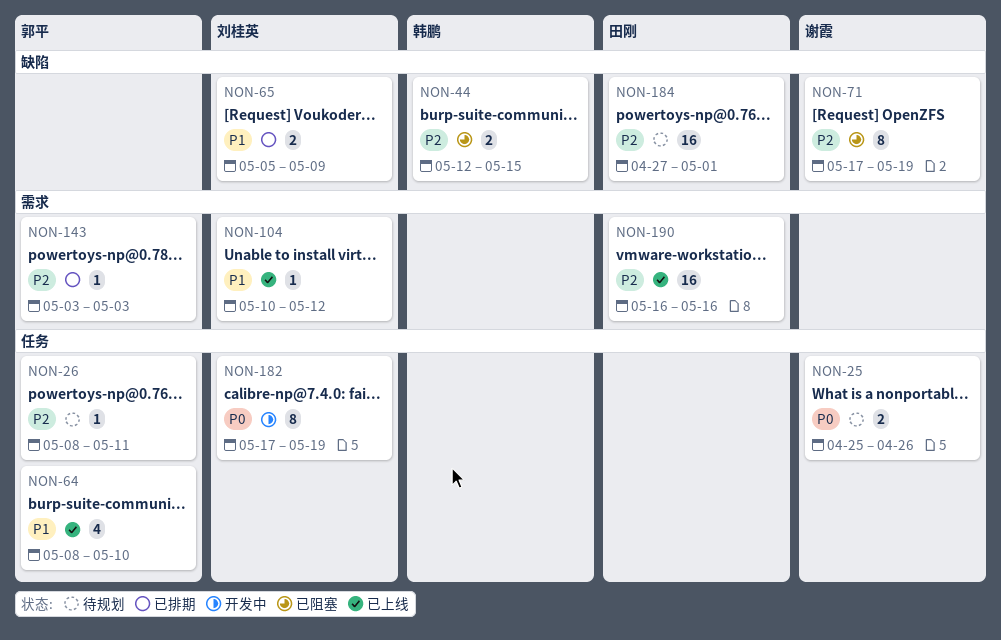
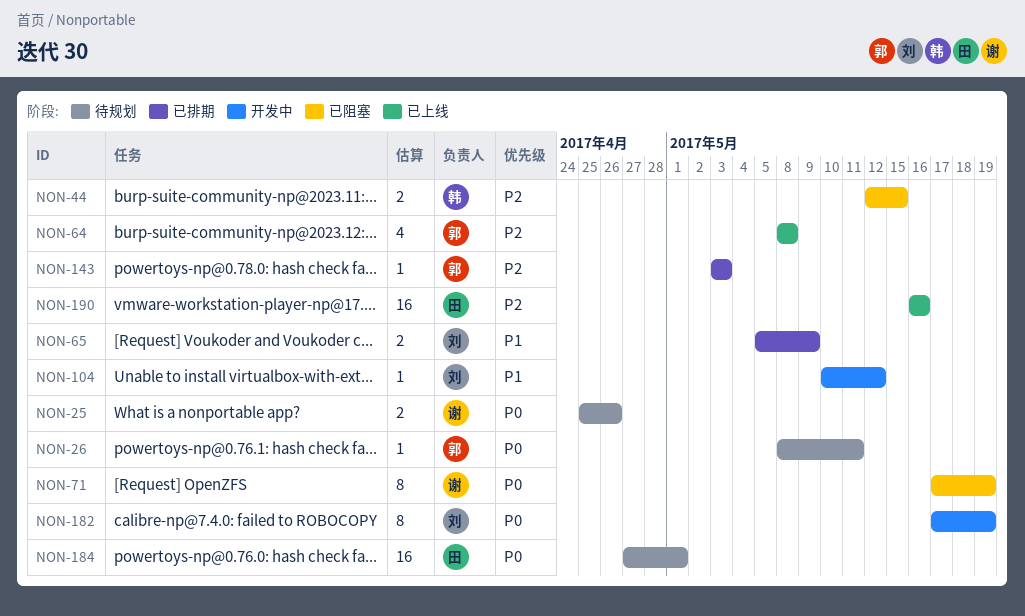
NON-26, priority: P2 -> P0
NON-64, priority: P1 -> P2
NON-64, due: May 10 -> May 8
NON-71, priority: P2 -> P0
NON-104, status: 已上线 -> 开发中
NON-184, priority: P2 -> P0

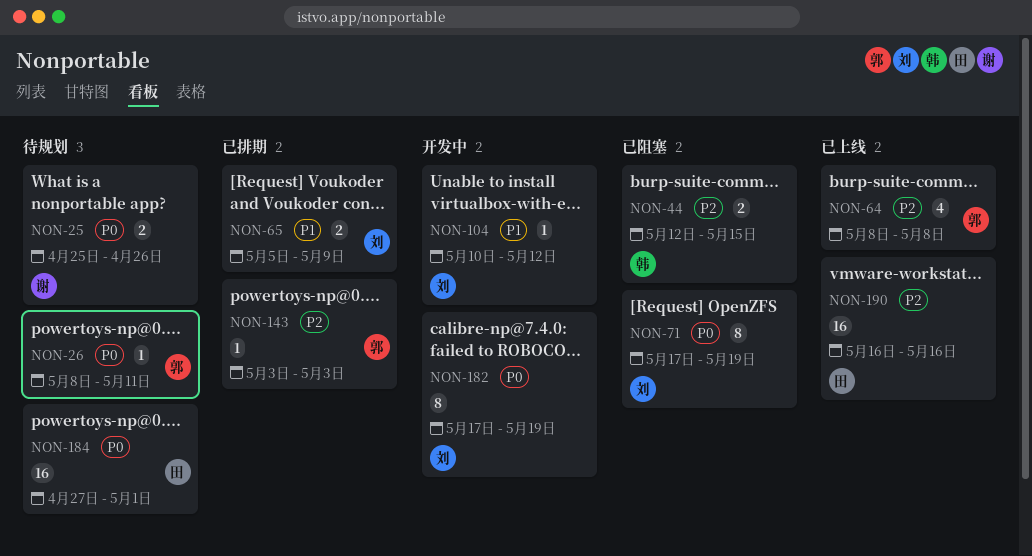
NON-71, owner: 谢 -> 刘

